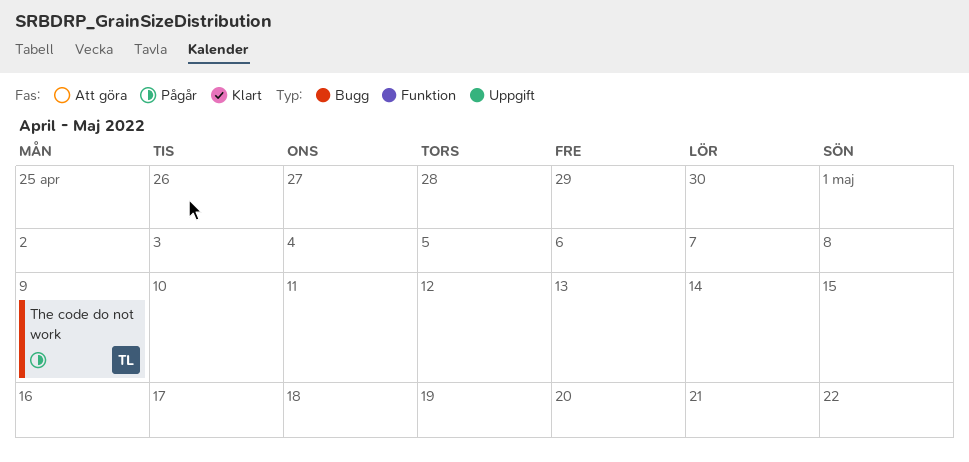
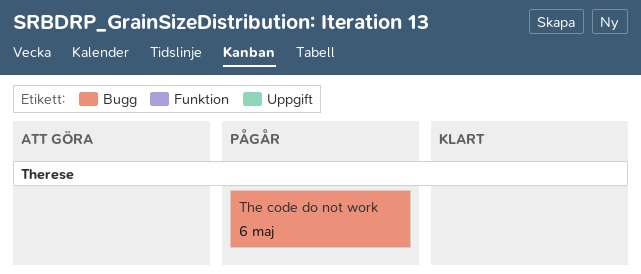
The code do not work, due: May 9 -> May 6

